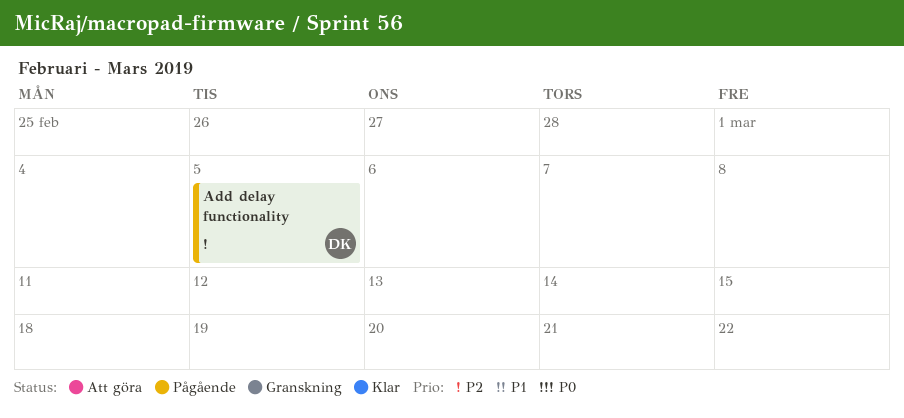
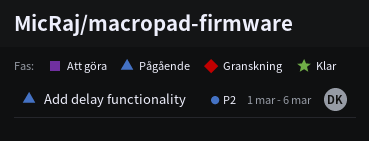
Add delay functionality, due: Mar 5 -> Mar 6

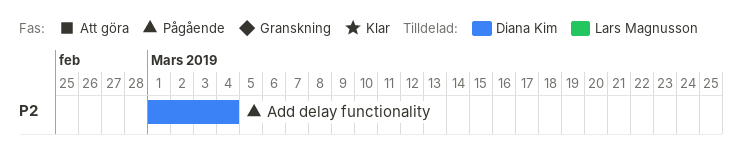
Add delay functionality, due: Mar 6 -> Mar 4

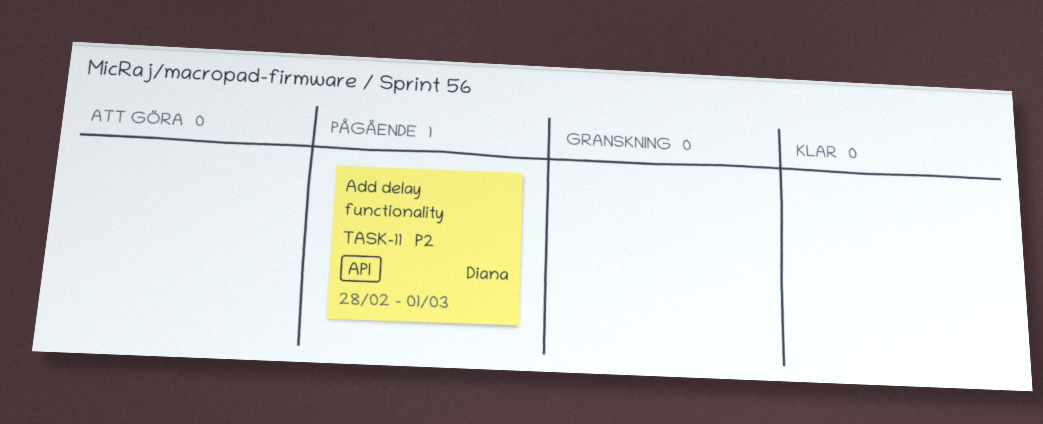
Add delay functionality, start: Mar 1 -> Feb 28
Add delay functionality, due: Mar 4 -> Mar 1

